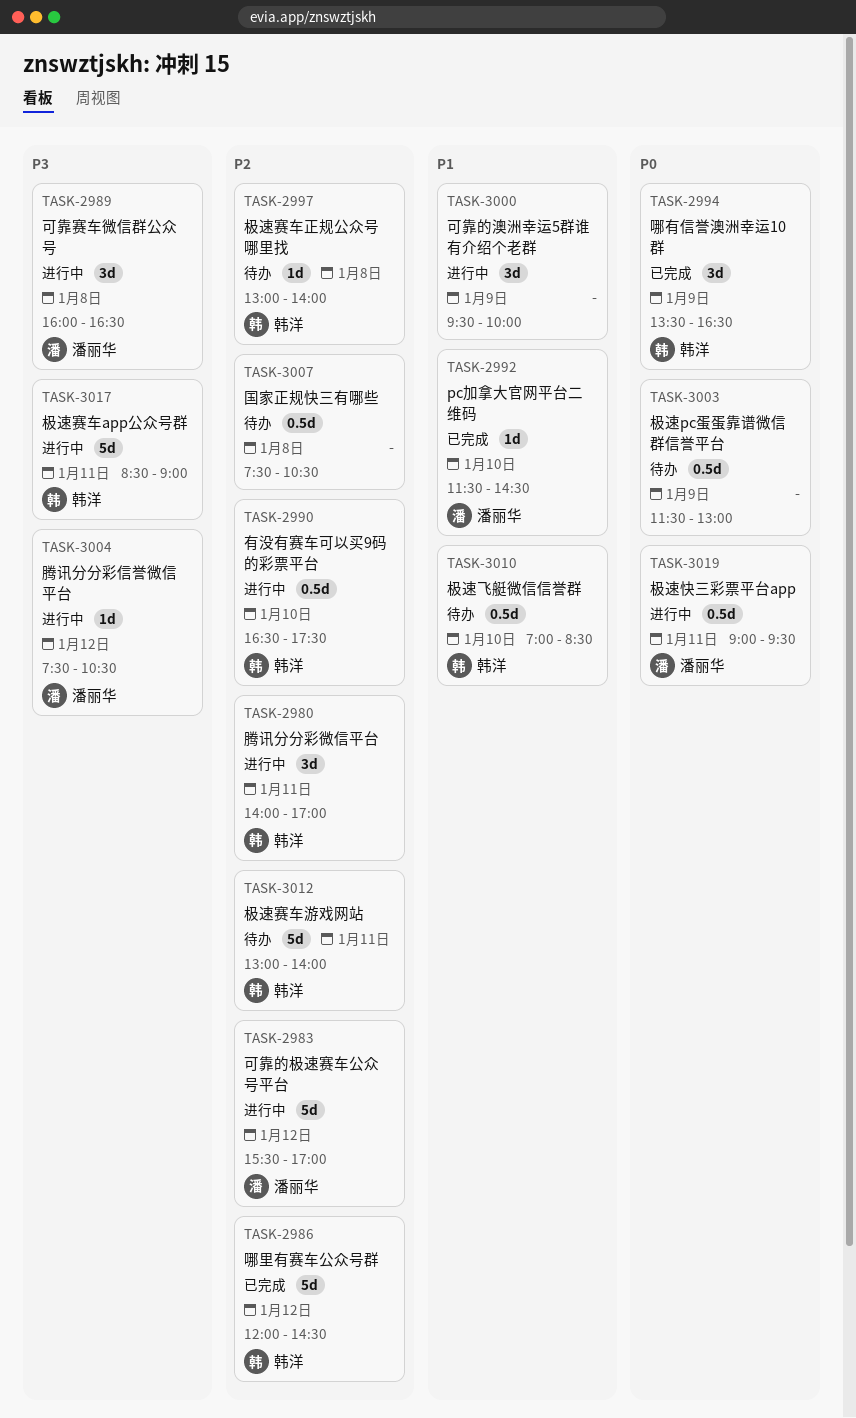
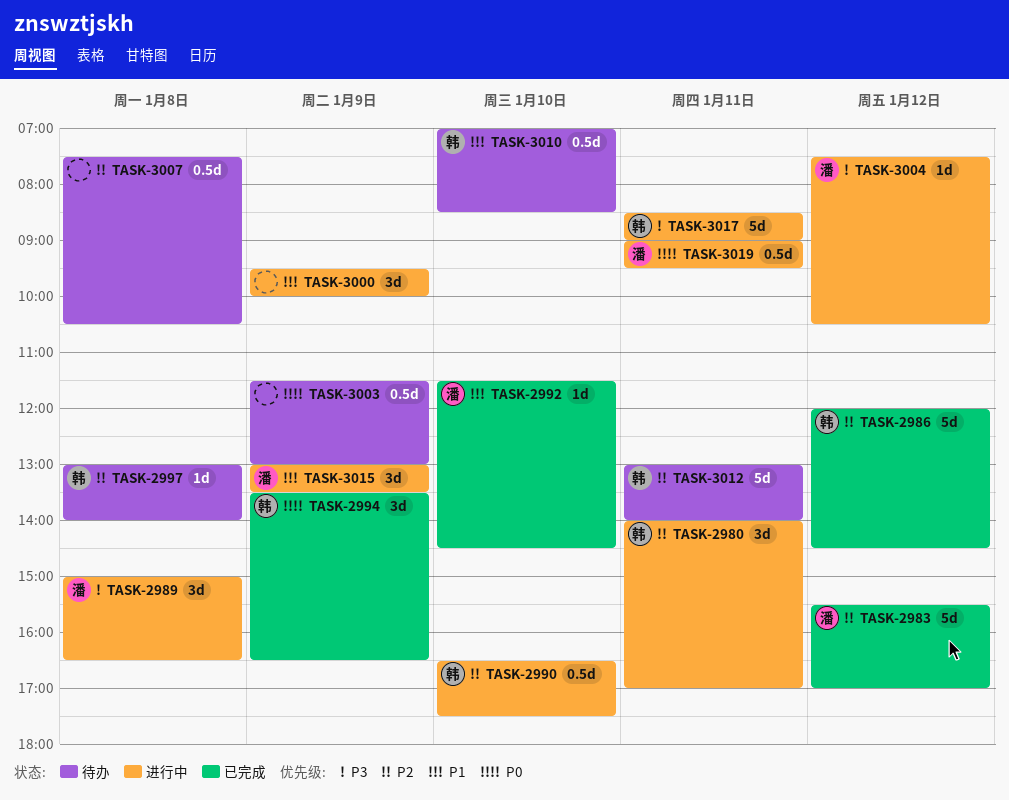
TASK-2983, status: 进行中 -> 已完成
TASK-2989, begins: 16:00 -> 15:00
TASK-3015: none -> present

